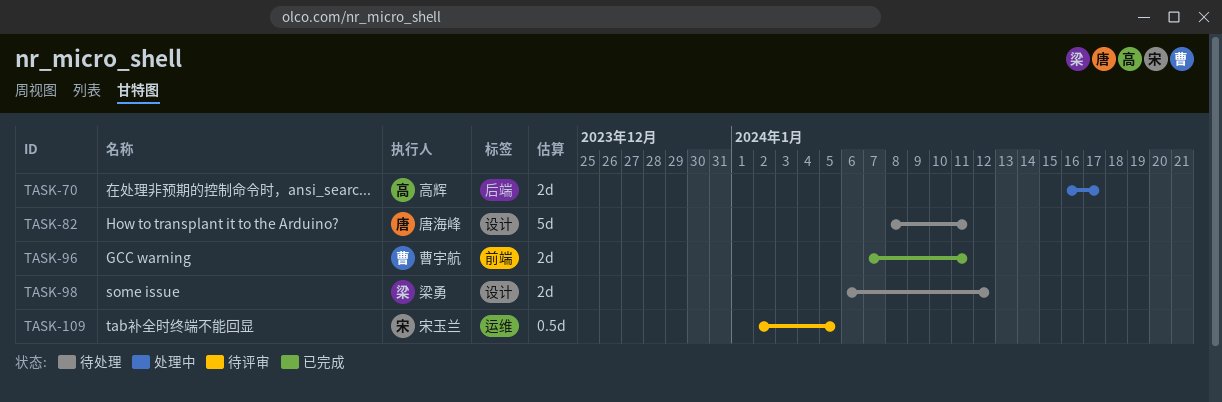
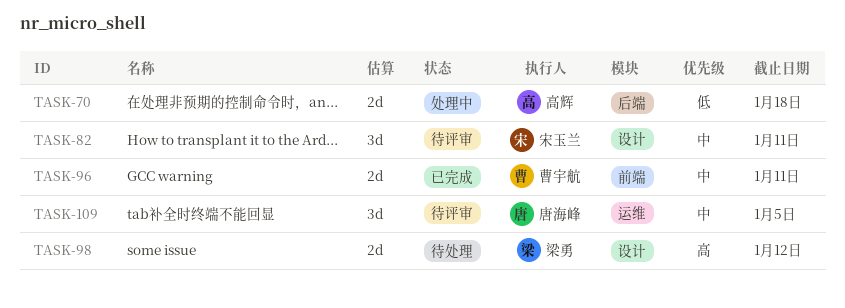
TASK-70, due: Jan 17 -> Jan 18
TASK-82, status: 待处理 -> 待评审
TASK-82, owner: 唐海峰 -> 宋玉兰
TASK-82, estimate: 5d -> 3d
TASK-109, owner: 宋玉兰 -> 唐海峰
TASK-109, estimate: 0.5d -> 3d

